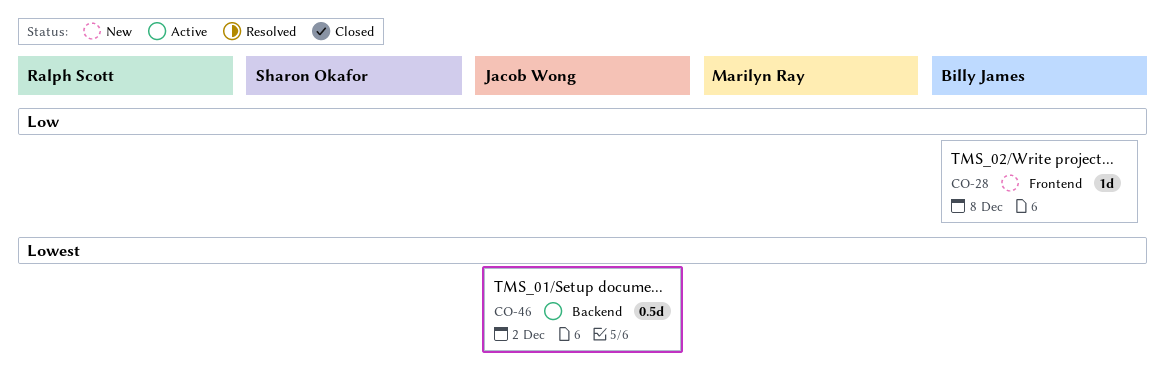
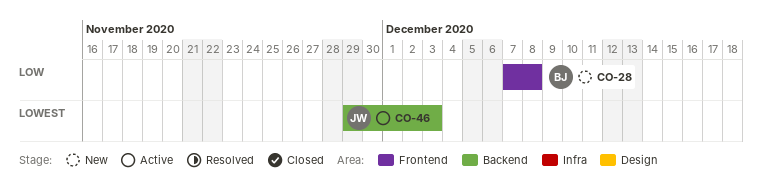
CO-46, due: Dec 2 -> Dec 3

